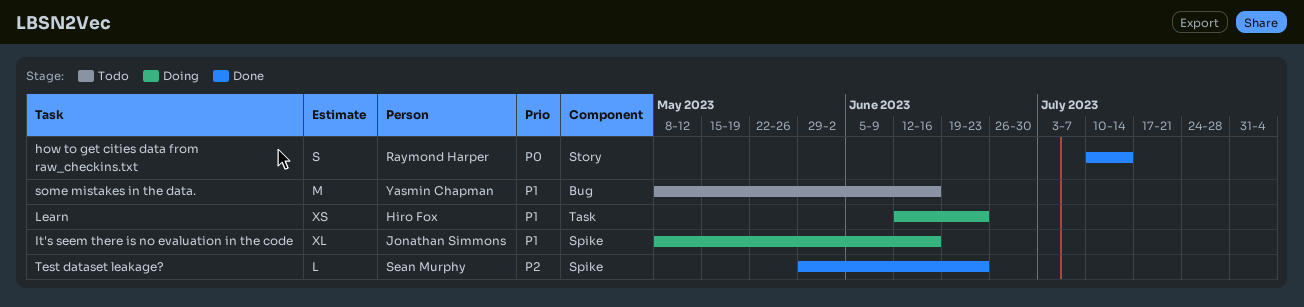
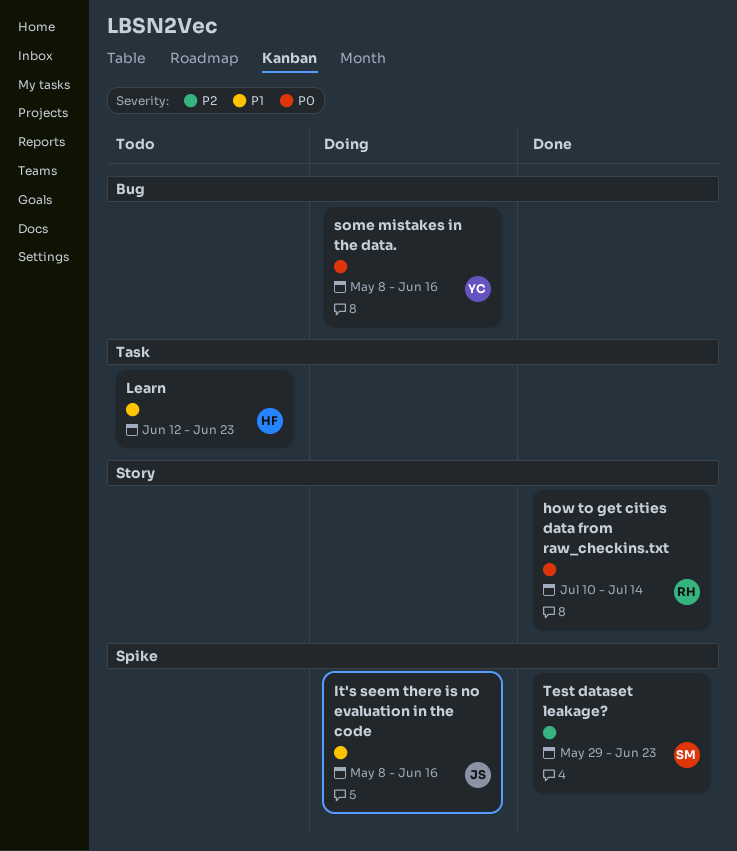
Learn, status: Doing -> Todo
some mistakes in the data., status: Todo -> Doing
some mistakes in the data., priority: P1 -> P0

